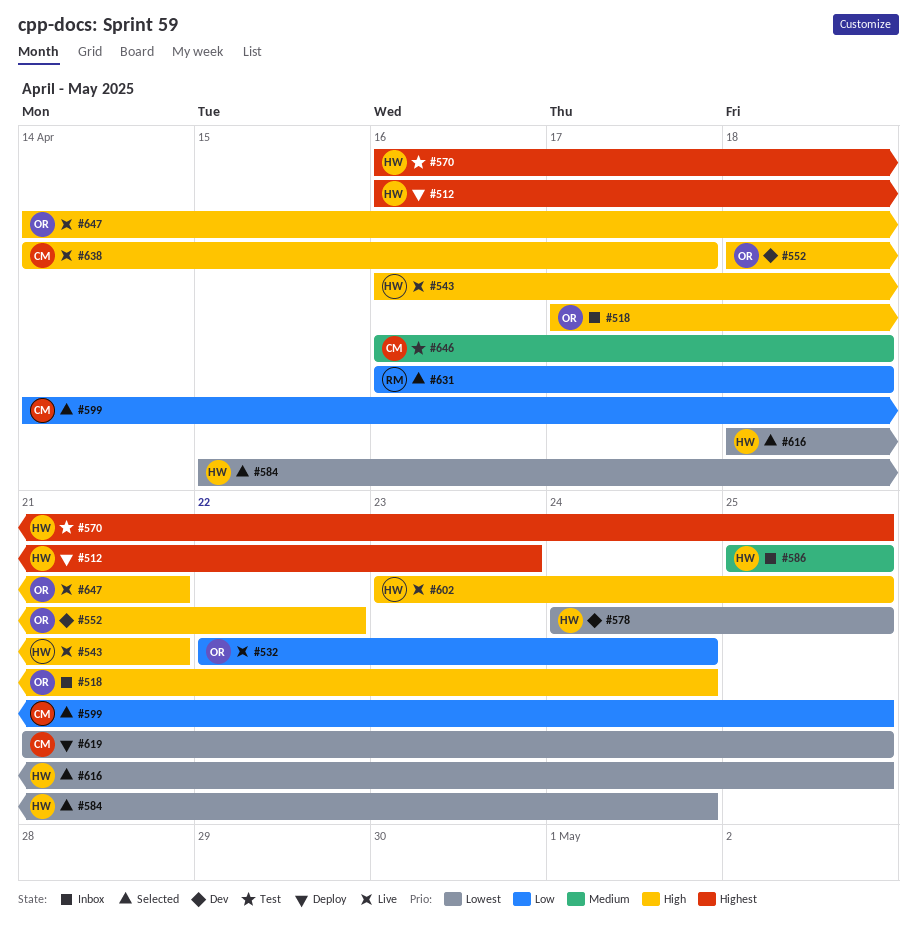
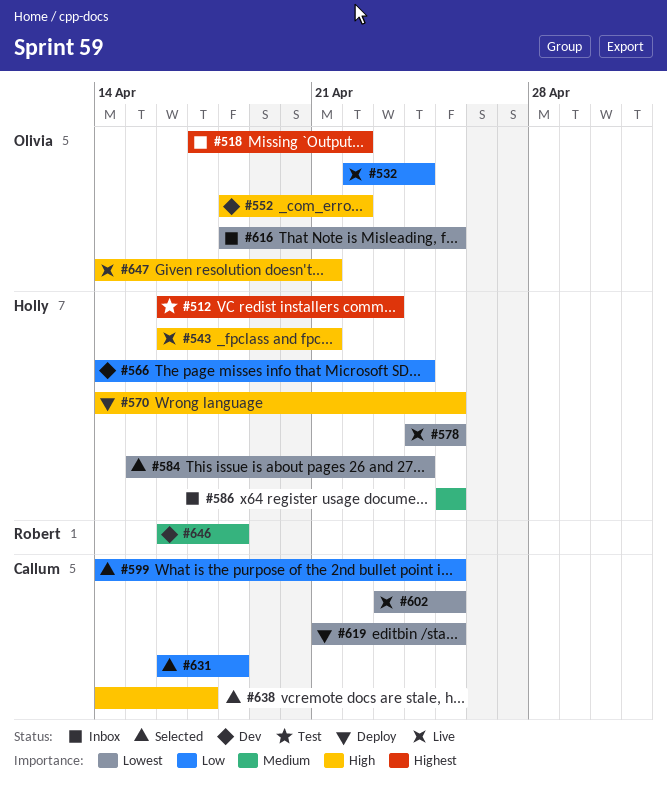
#512, status: Deploy -> Test
#518, priority: High -> Highest
#518, due: Apr 24 -> Apr 22
#566: none -> present
#570, status: Test -> Deploy
#570, priority: Highest -> High
#570, start: Apr 16 -> Apr 14
#578, status: Dev -> Live
#602, owner: Holly -> Callum
#602, priority: High -> Lowest
#616, status: Selected -> Inbox
#616, owner: Holly -> Olivia
#631, owner: Robert -> Callum
#638, status: Live -> Selected
#646, status: Test -> Dev
#646, owner: Callum -> Robert

